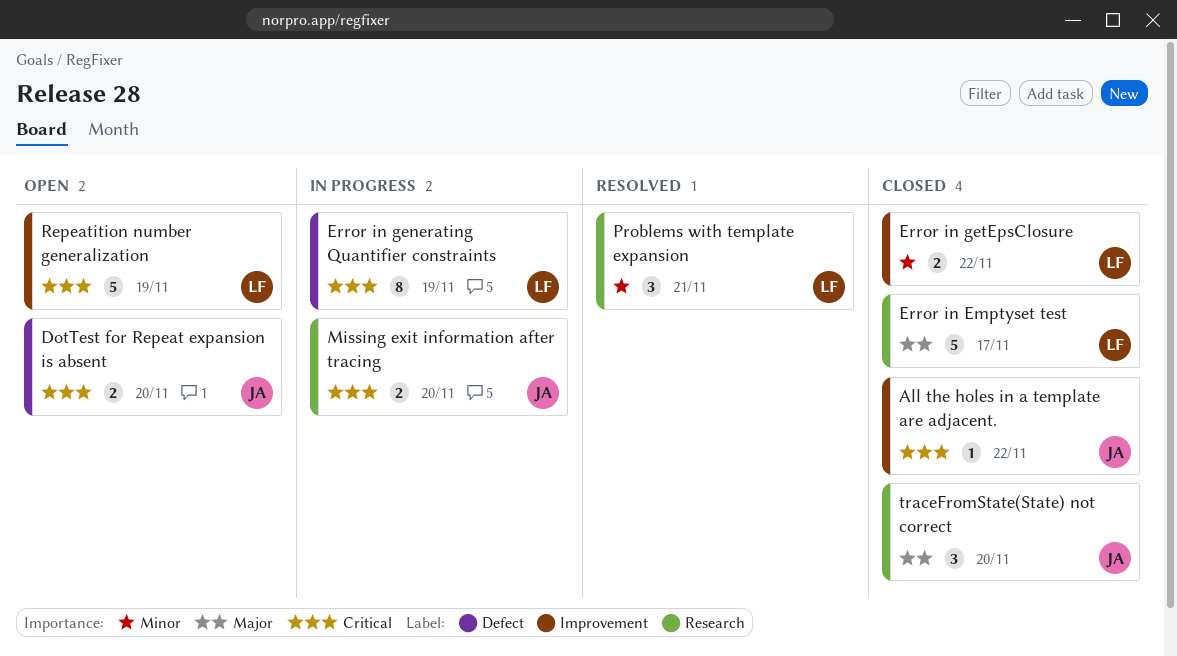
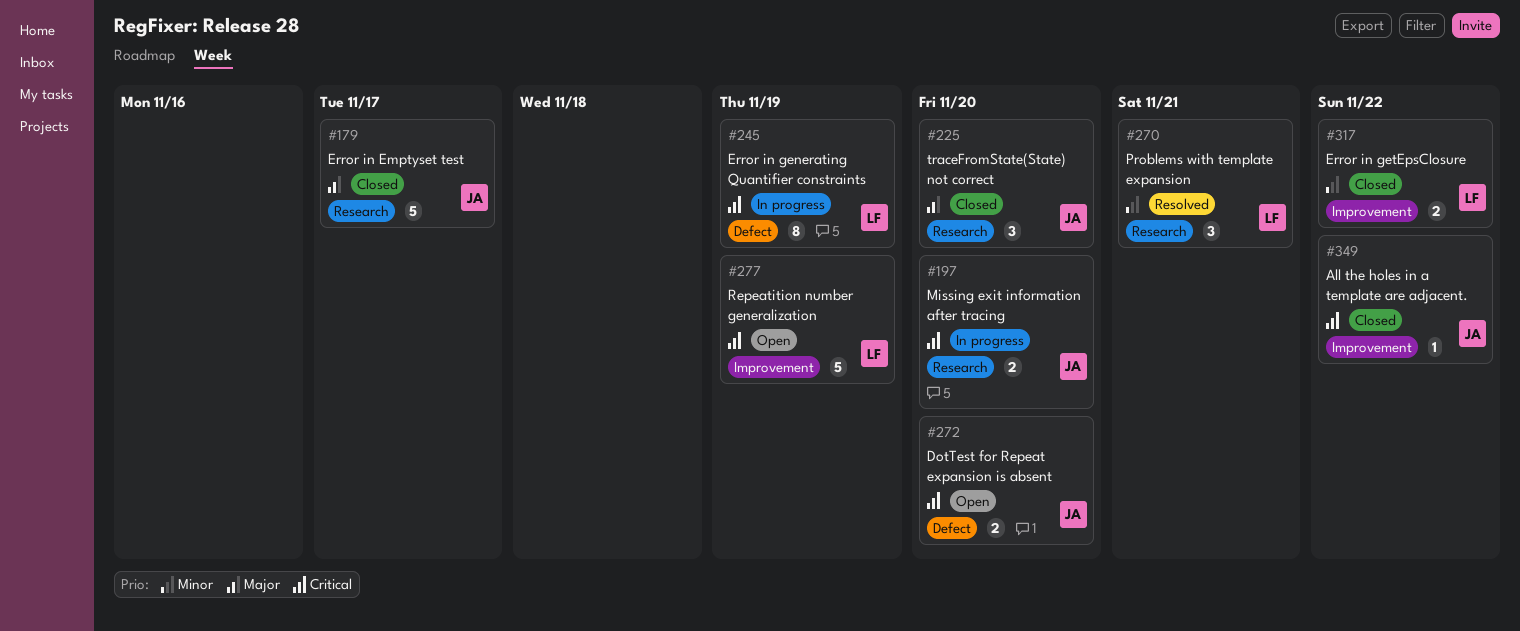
Error in Emptyset test, owner: LF -> JA

